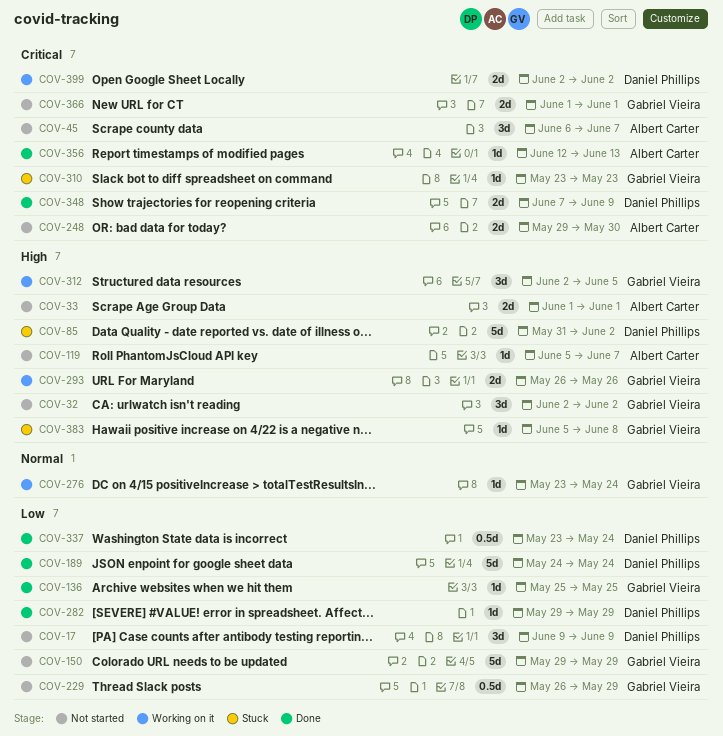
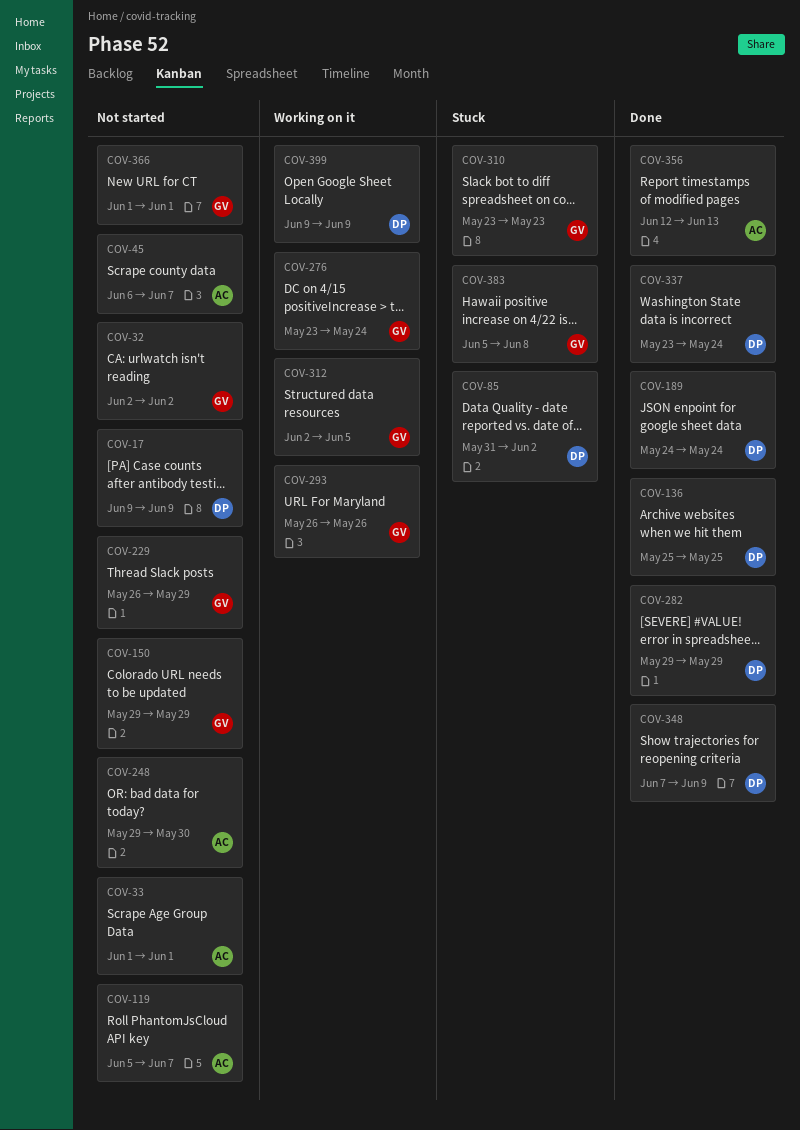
COV-136, owner: Gabriel Vieira -> Daniel Phillips
COV-399, start: Jun 2 -> Jun 9
COV-399, due: Jun 2 -> Jun 9

